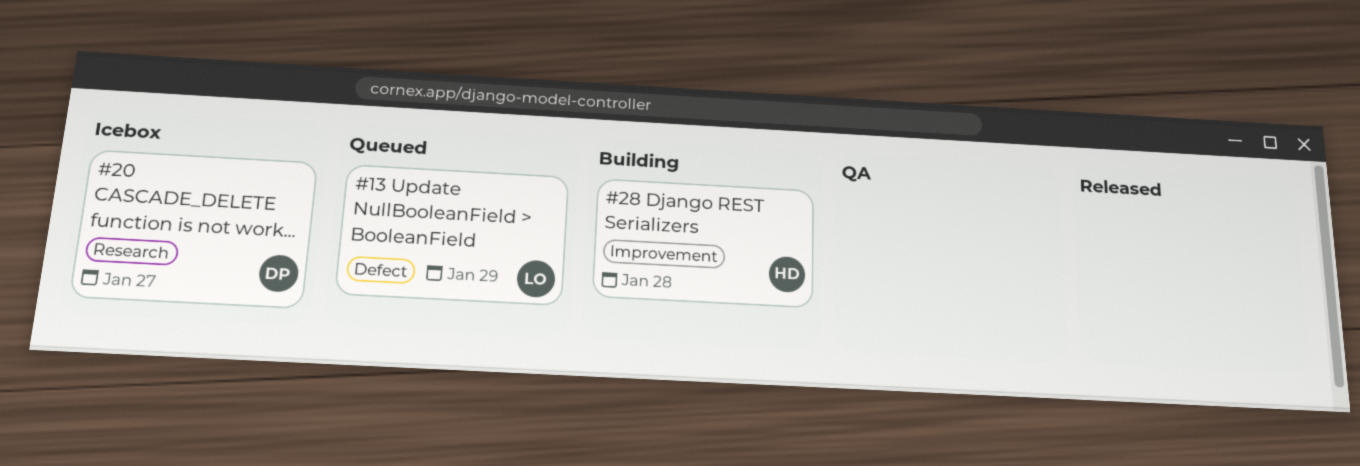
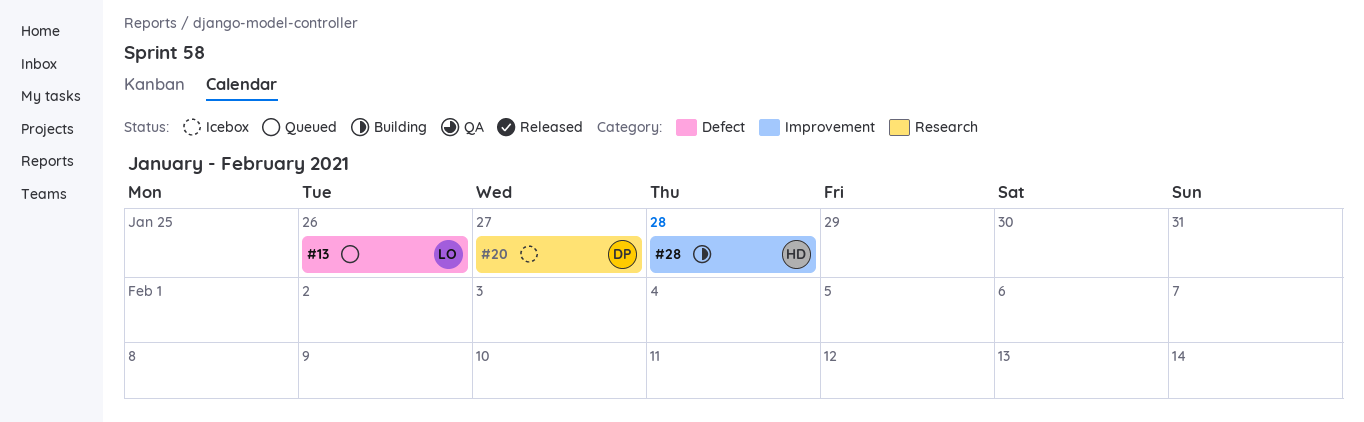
#13, due: Jan 29 -> Jan 26

